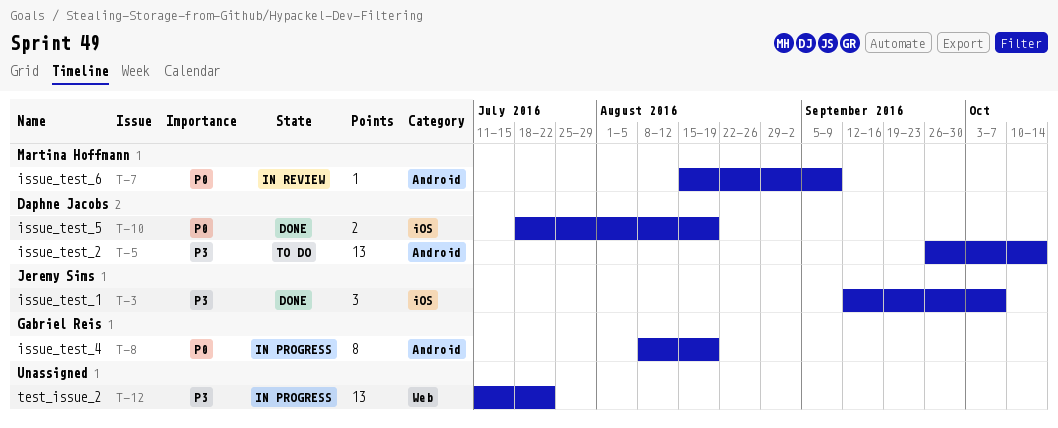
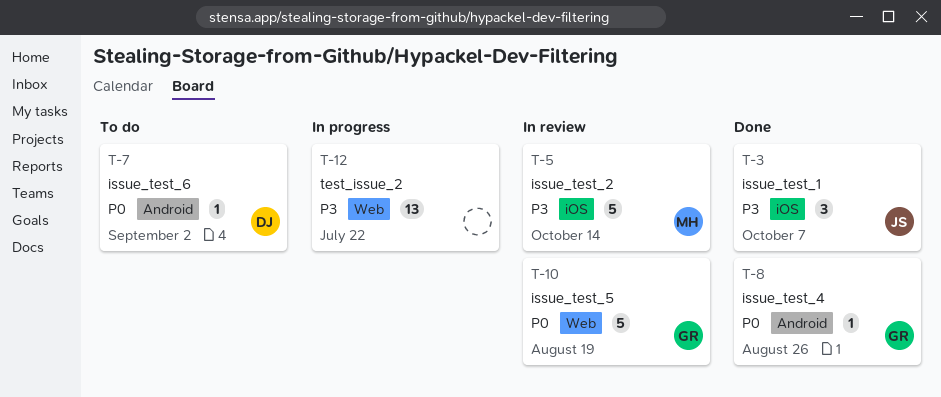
T-5, status: To do -> In review
T-5, owner: Daphne Jacobs -> Martina Hoffmann
T-5, label: Android -> iOS
T-5, estimate: 13 -> 5
T-7, status: In review -> To do
T-7, owner: Martina Hoffmann -> Daphne Jacobs
T-7, due: Sep 9 -> Sep 2
T-8, status: In progress -> Done
T-8, estimate: 8 -> 1
T-8, due: Aug 19 -> Aug 26
T-10, status: Done -> In review
T-10, owner: Daphne Jacobs -> Gabriel Reis
T-10, label: iOS -> Web
T-10, estimate: 2 -> 5

